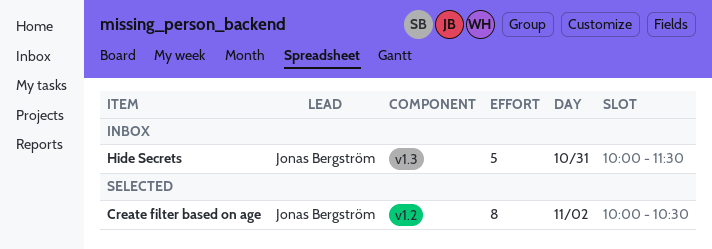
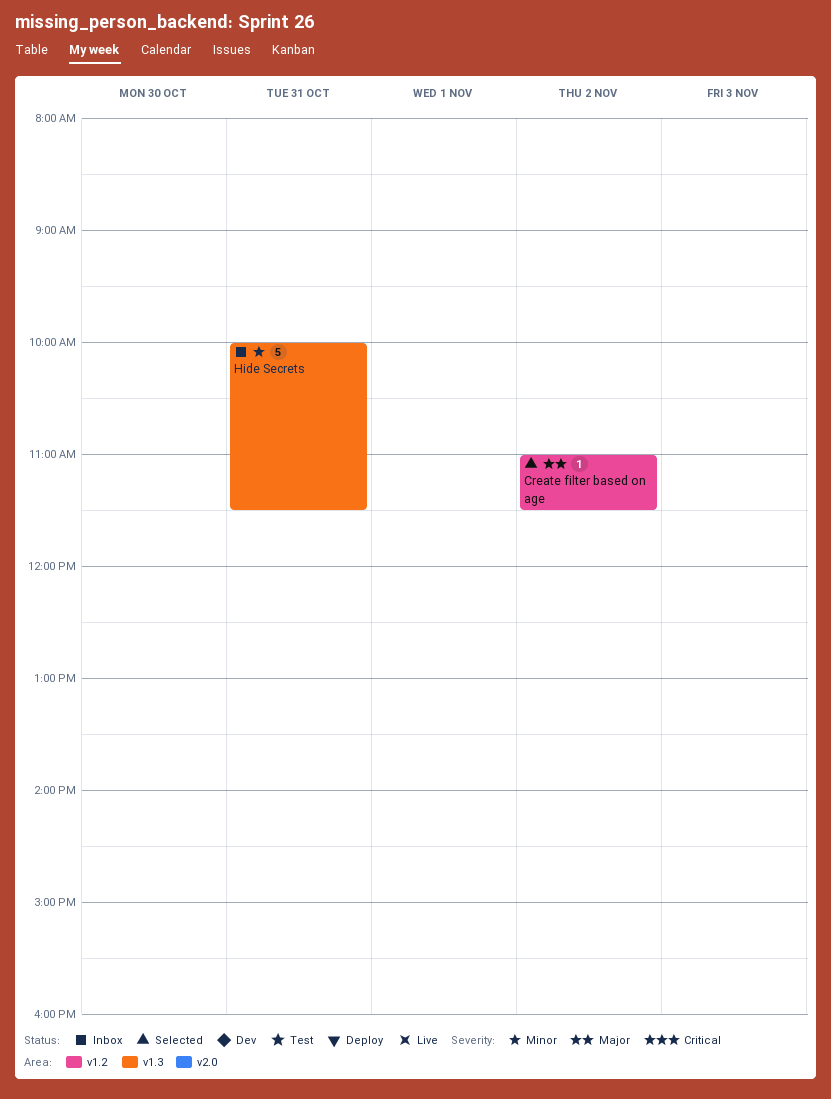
Create filter based on age, estimate: 8 -> 1
Create filter based on age, begins: 10:00 -> 11:00
Create filter based on age, ends: 10:30 -> 11:30

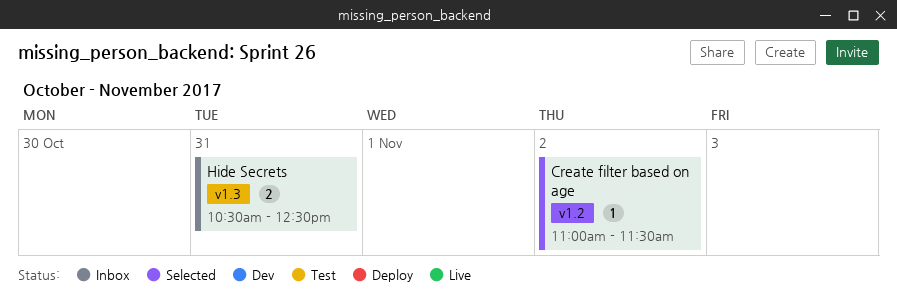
Hide Secrets, estimate: 5 -> 2
Hide Secrets, begins: 10:00 -> 10:30
Hide Secrets, ends: 11:30 -> 12:30

